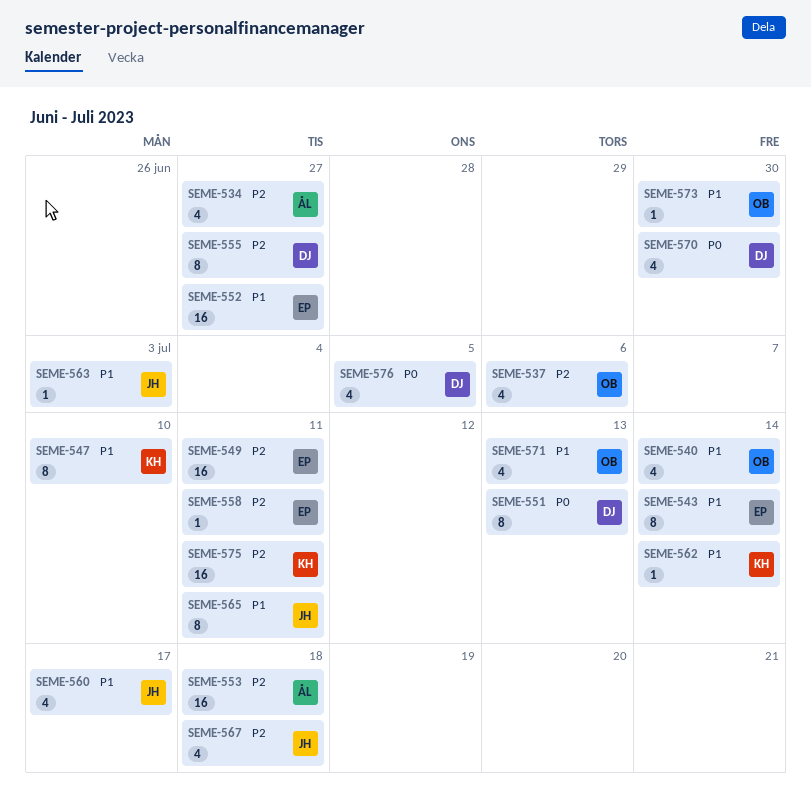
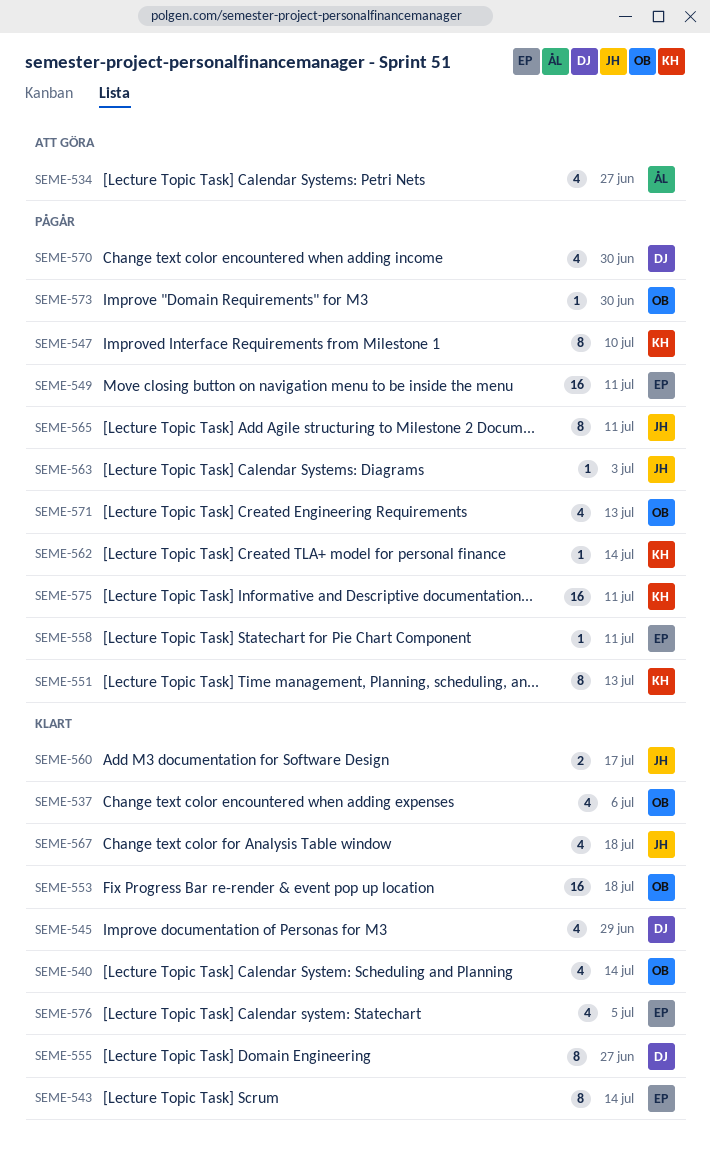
SEME-545: none -> present
SEME-551, owner: DJ -> KH
SEME-552: present -> none
SEME-553, owner: ÅL -> OB
SEME-560, estimate: 4 -> 2
SEME-576, owner: DJ -> EP

